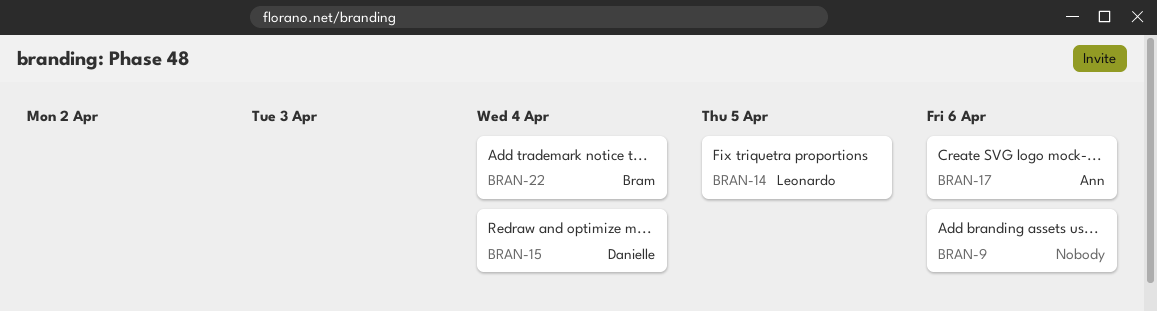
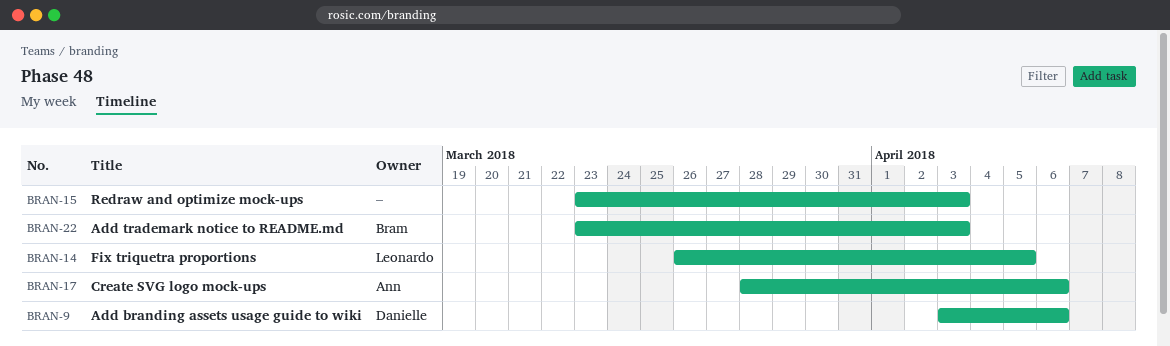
BRAN-9, owner: none -> Danielle
BRAN-15, owner: Danielle -> none
BRAN-15, due: Apr 4 -> Apr 3
BRAN-22, due: Apr 4 -> Apr 3

